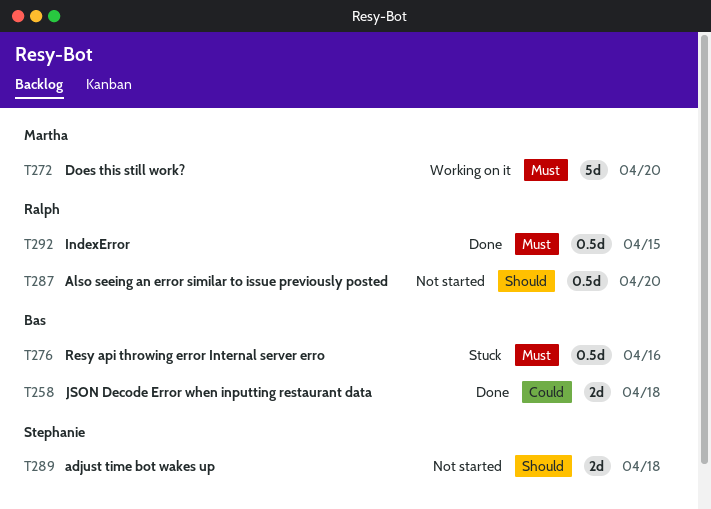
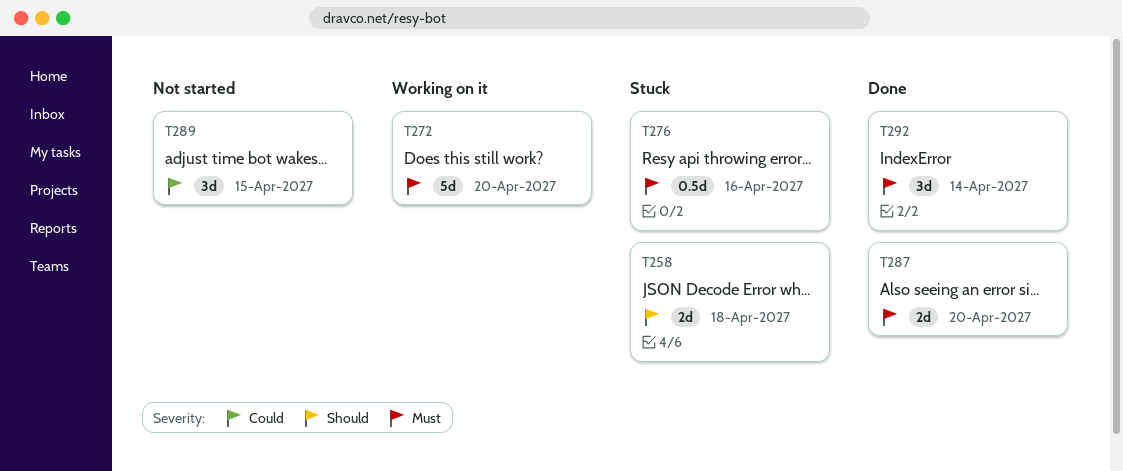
T258, status: Done -> Stuck
T258, priority: Could -> Should
T287, status: Not started -> Done
T287, priority: Should -> Must
T287, estimate: 0.5d -> 2d
T289, priority: Should -> Could
T289, estimate: 2d -> 3d
T289, due: Apr 18 -> Apr 15
T292, estimate: 0.5d -> 3d
T292, due: Apr 15 -> Apr 14

